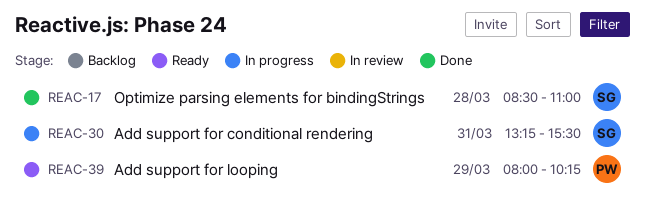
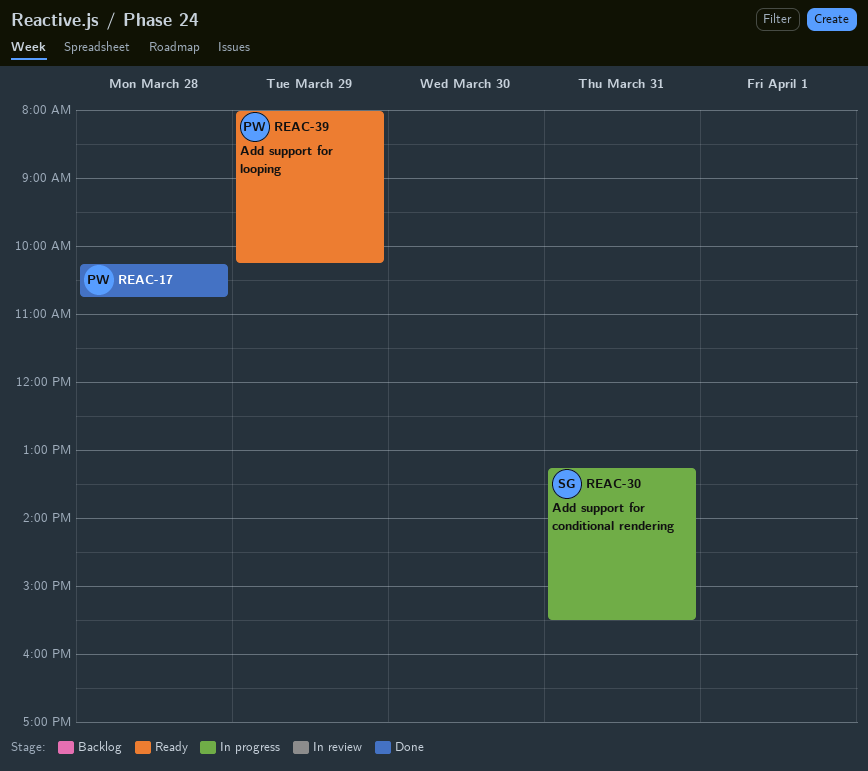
REAC-17, owner: SG -> PW
REAC-17, begins: 08:30 -> 10:15
REAC-17, ends: 11:00 -> 10:45

